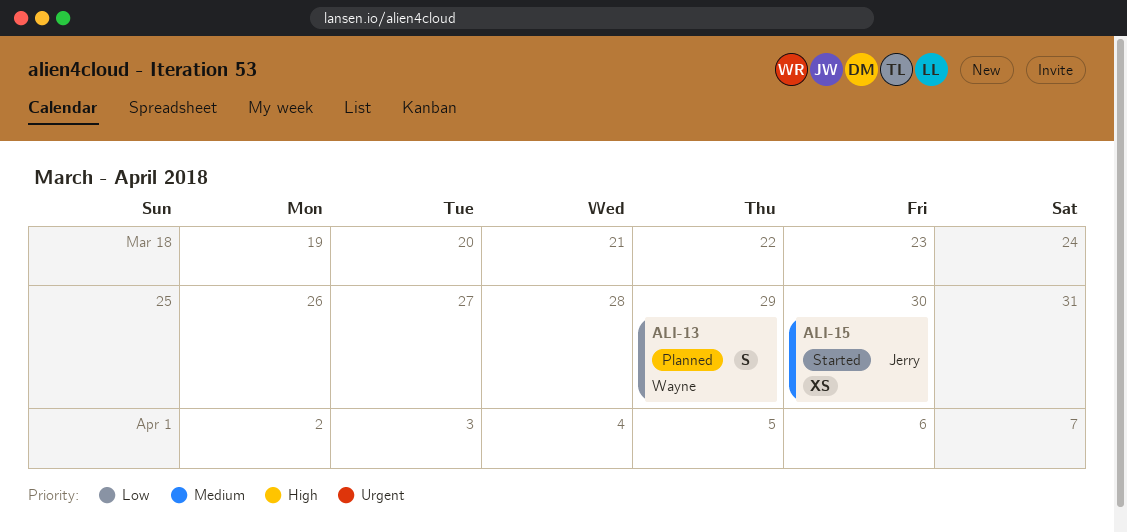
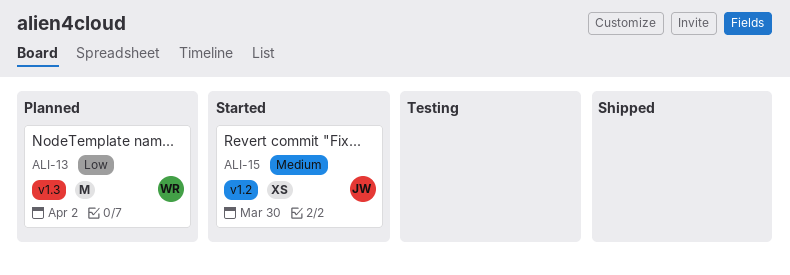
ALI-13, estimate: S -> M
ALI-13, due: Mar 29 -> Apr 2

